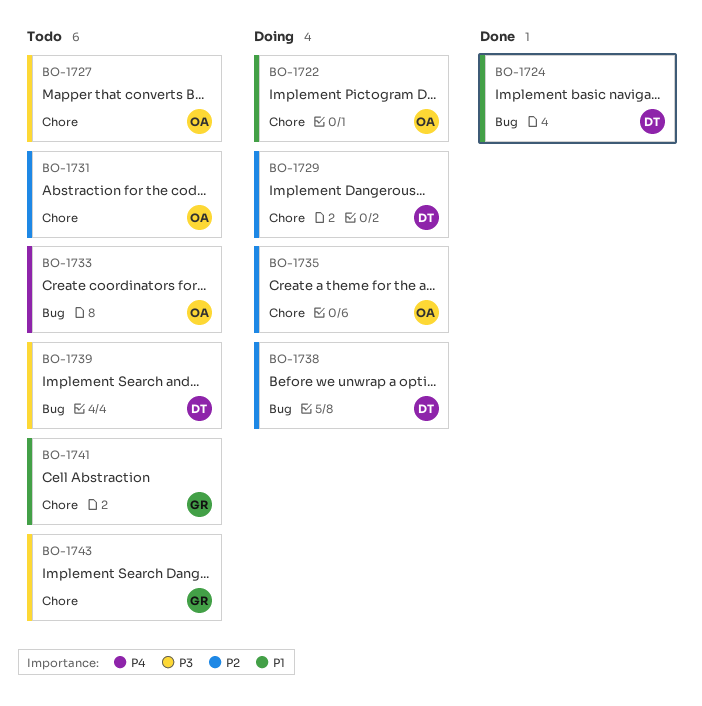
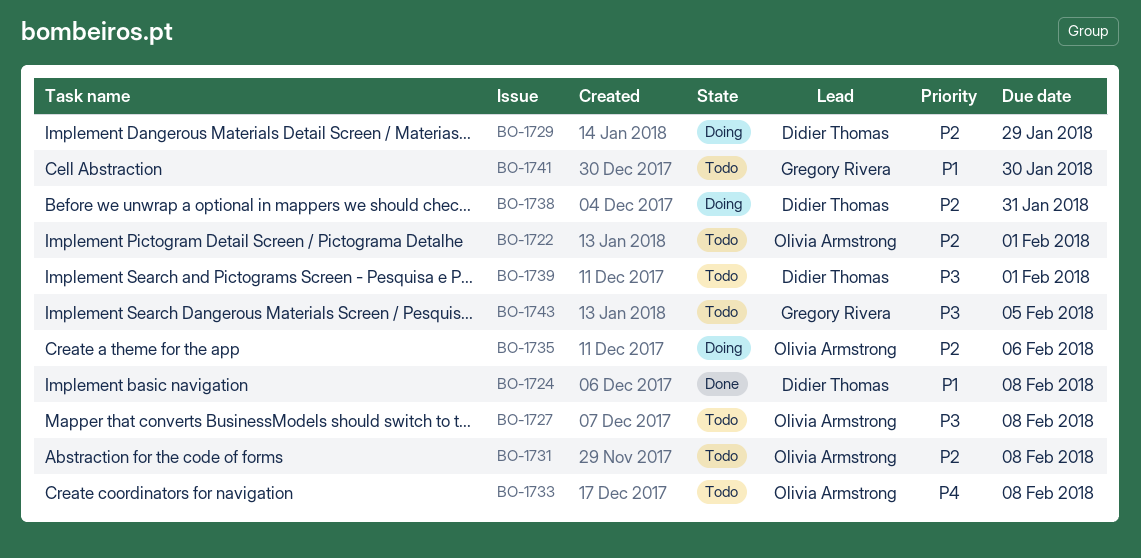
BO-1722, status: Doing -> Todo
BO-1722, priority: P1 -> P2

